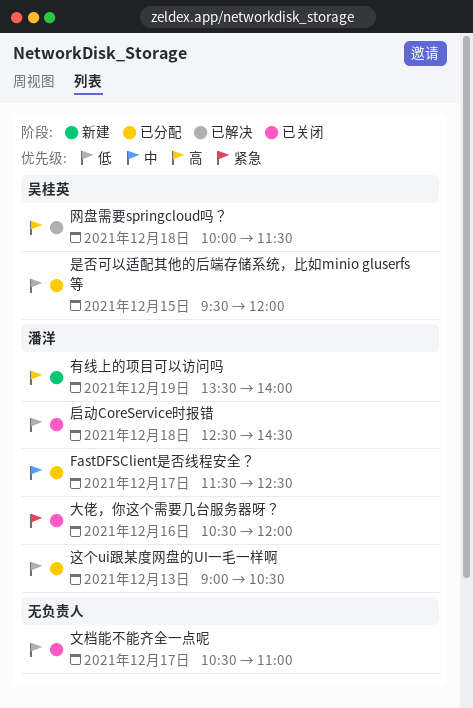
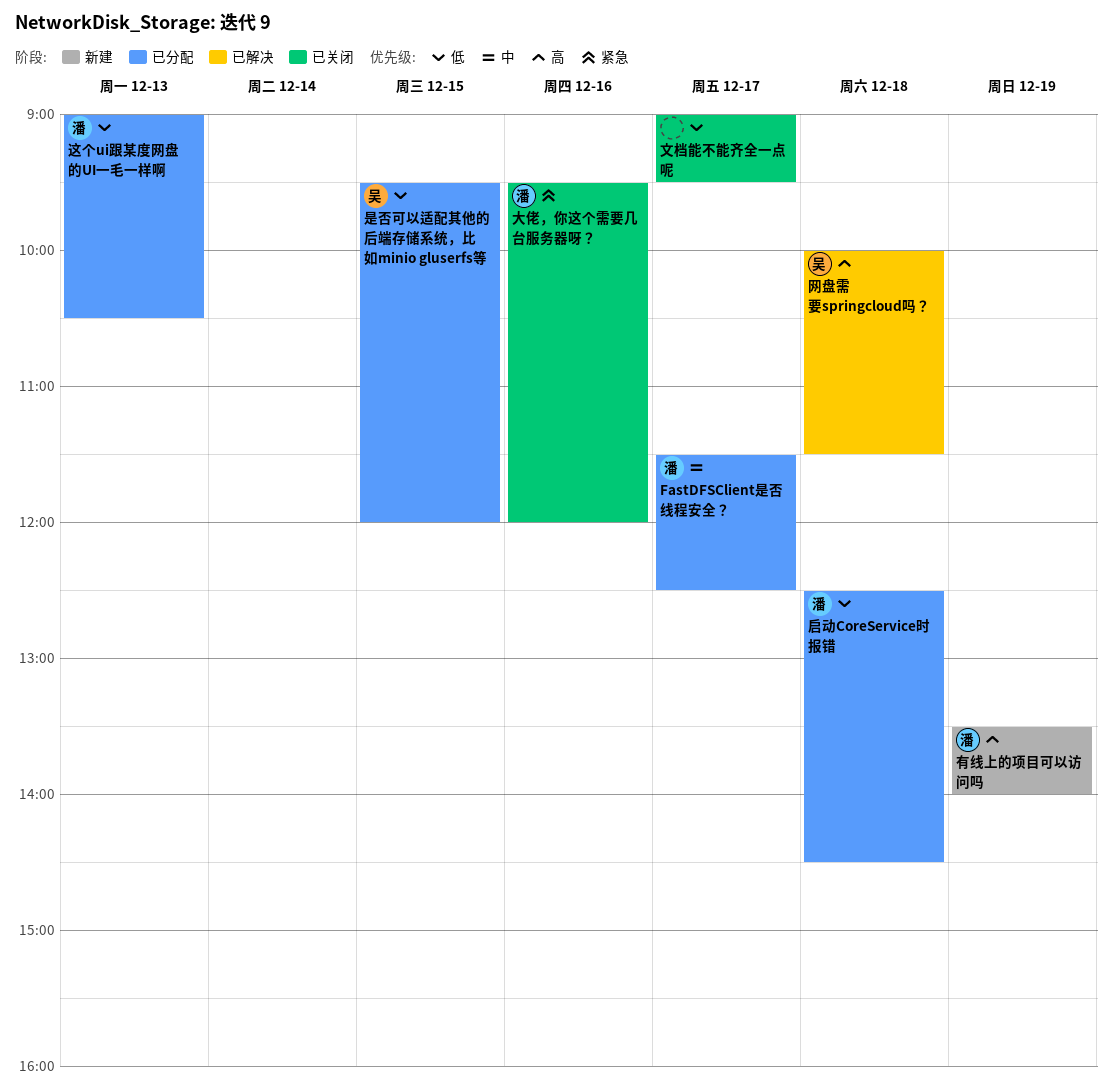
启动CoreService时报错, status: 已关闭 -> 已分配
大佬，你这个需要几台服务器呀？, begins: 10:30 -> 09:30
文档能不能齐全一点呢, begins: 10:30 -> 09:00
文档能不能齐全一点呢, ends: 11:00 -> 09:30

